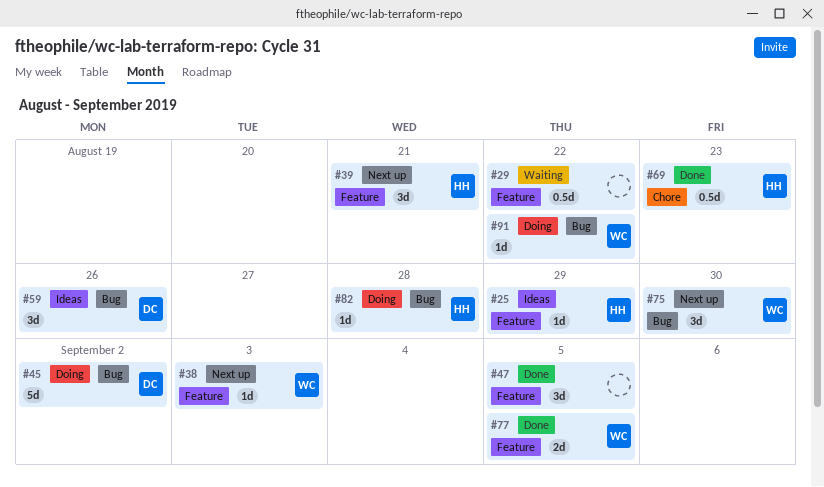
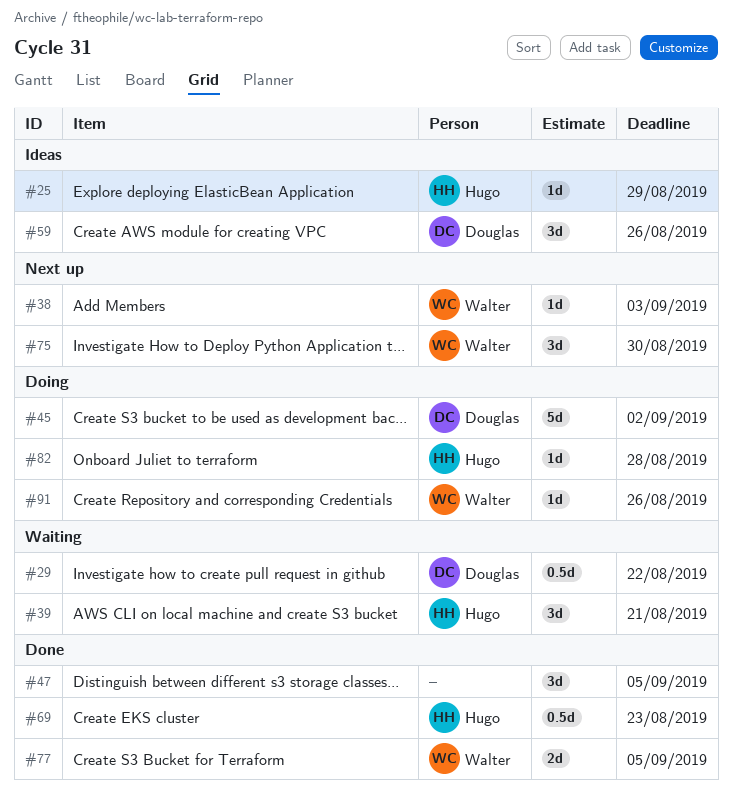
#29, owner: none -> Douglas
#39, status: Next up -> Waiting
#91, due: Aug 22 -> Aug 26

